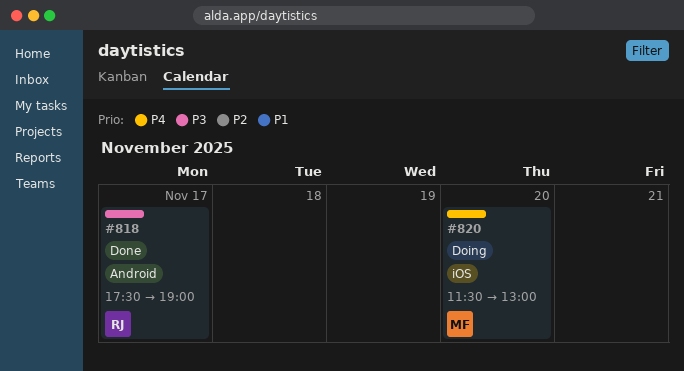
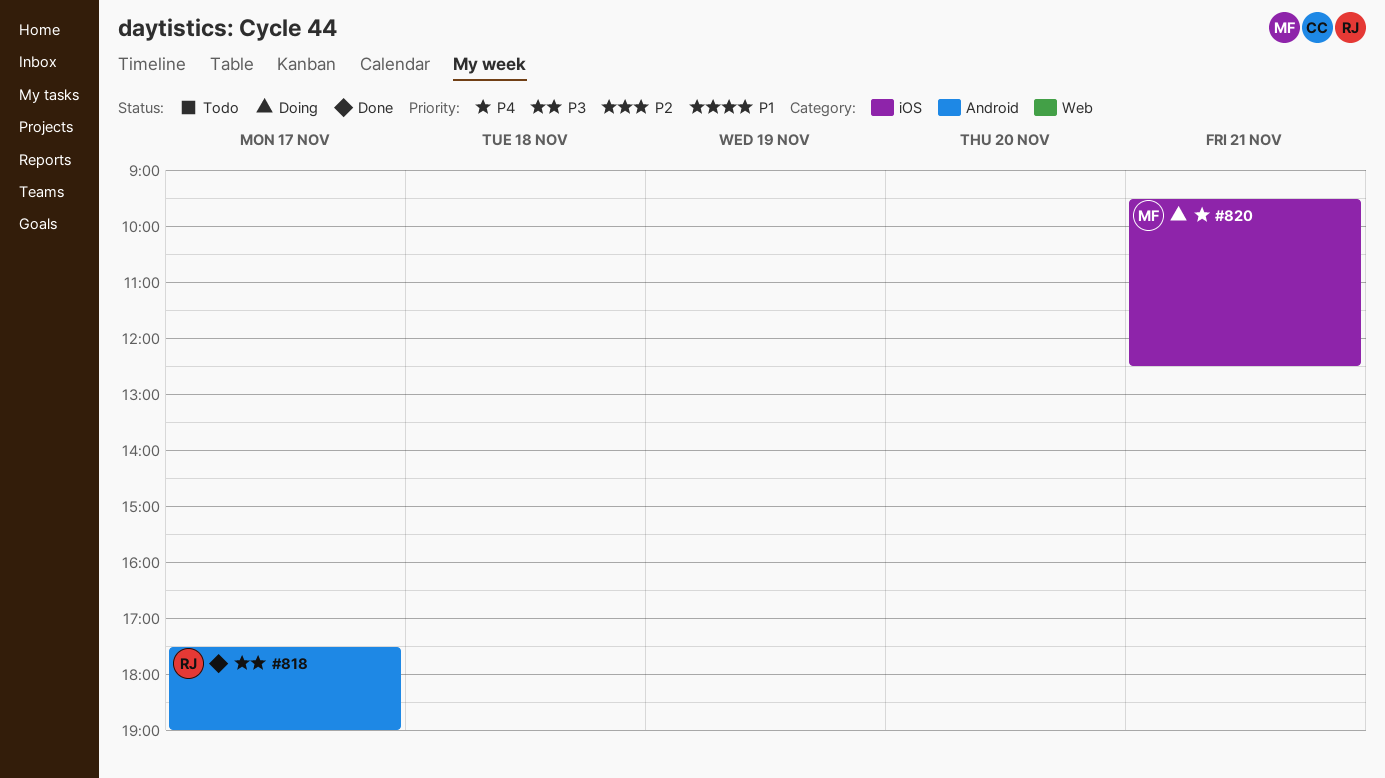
#820, day: Nov 20 -> Nov 21
#820, begins: 11:30 -> 09:30
#820, ends: 13:00 -> 12:30

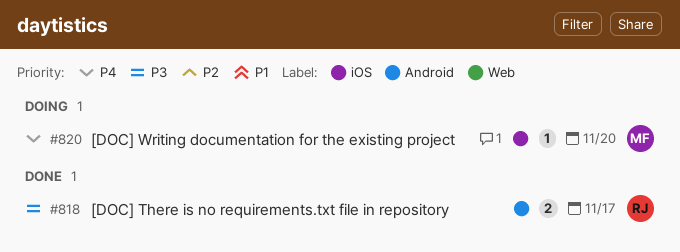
#820, day: Nov 21 -> Nov 20

